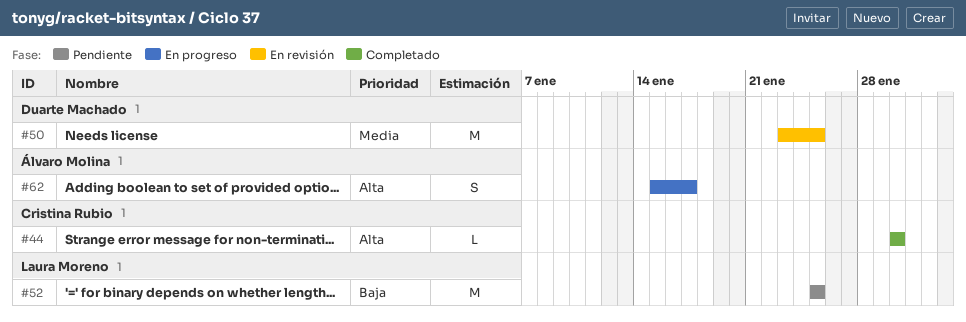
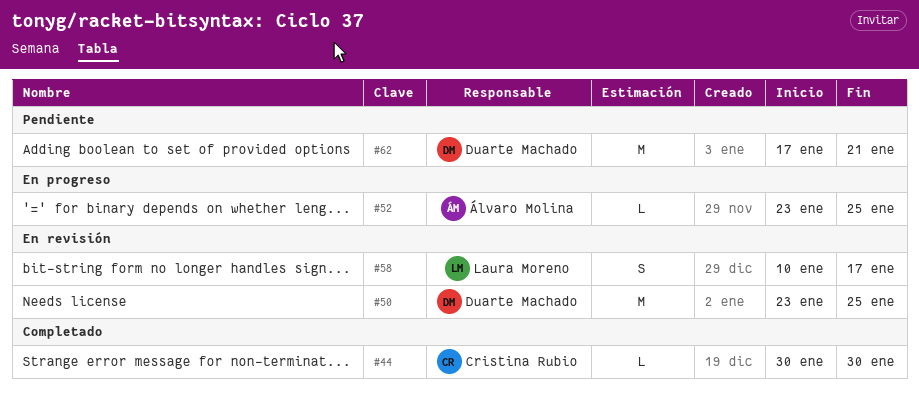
#52, status: Pendiente -> En progreso
#52, owner: Laura Moreno -> Álvaro Molina
#52, estimate: M -> L
#52, start: Jan 25 -> Jan 23
#58: none -> present
#62, status: En progreso -> Pendiente
#62, owner: Álvaro Molina -> Duarte Machado
#62, estimate: S -> M
#62, start: Jan 15 -> Jan 17
#62, due: Jan 17 -> Jan 21

